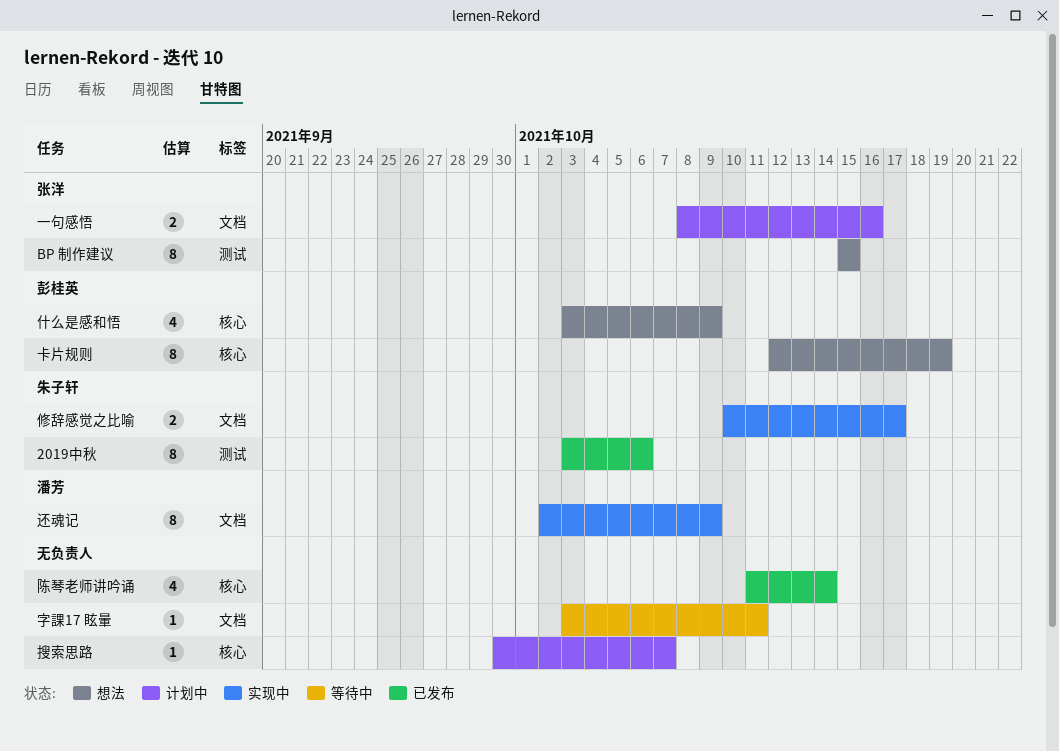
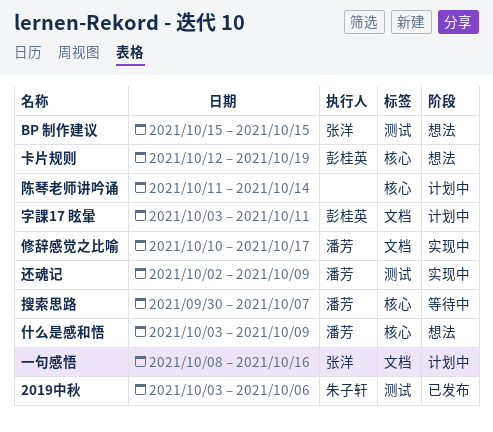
什么是感和悟, owner: 彭桂英 -> 潘芳
修辞感觉之比喻, owner: 朱子轩 -> 潘芳
字課17 眩暈, status: 等待中 -> 计划中
字課17 眩暈, owner: none -> 彭桂英
搜索思路, status: 计划中 -> 等待中
搜索思路, owner: none -> 潘芳
还魂记, label: 文档 -> 测试
陈琴老师讲吟诵, status: 已发布 -> 计划中

